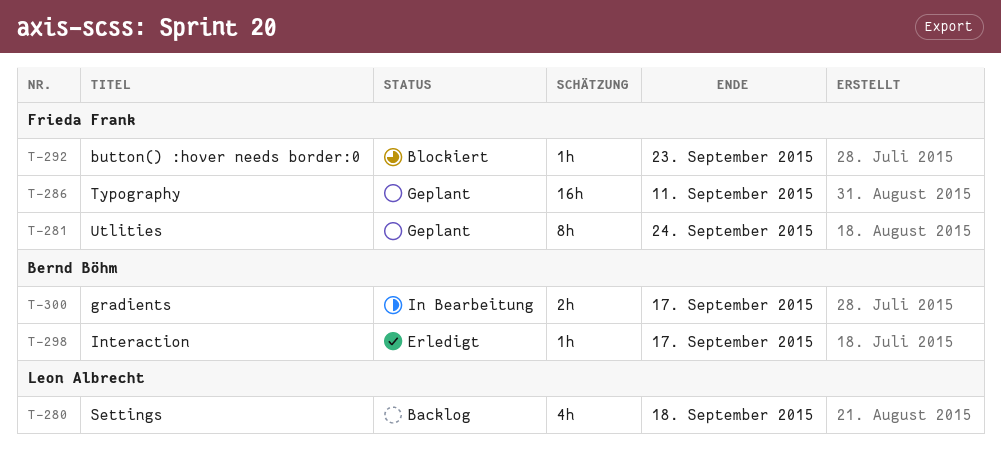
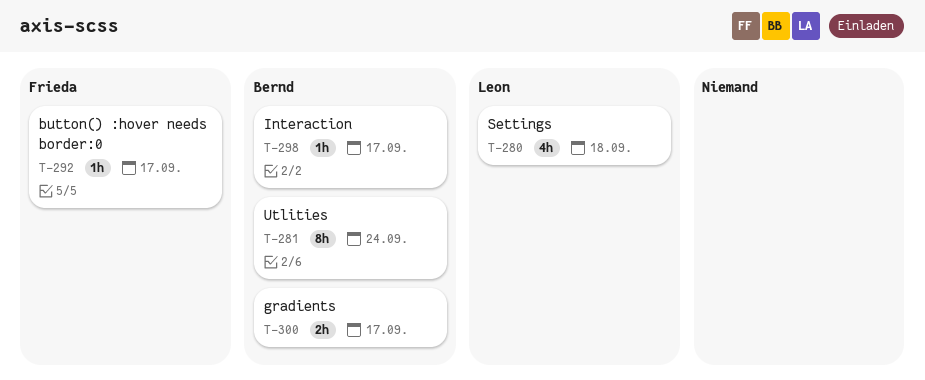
T-281, owner: Frieda Frank -> Bernd Böhm
T-286: present -> none
T-292, due: Sep 23 -> Sep 17

